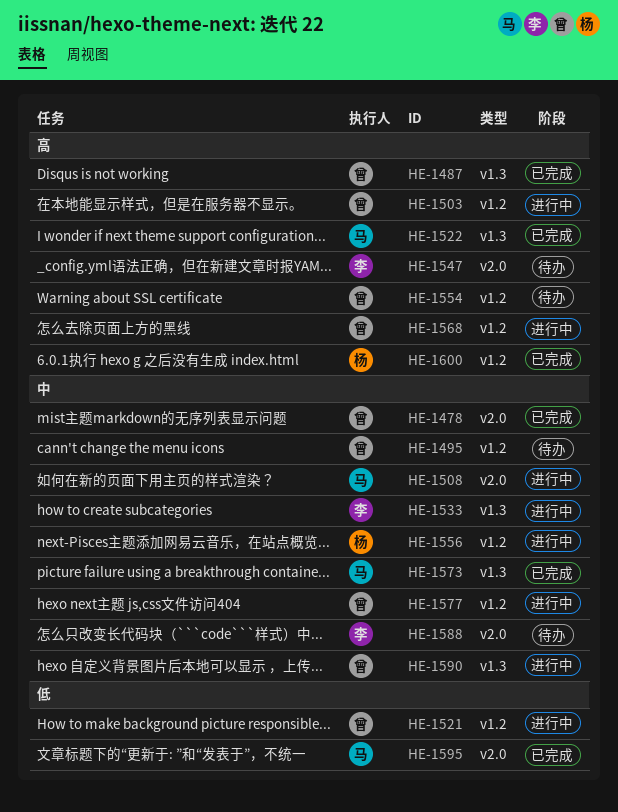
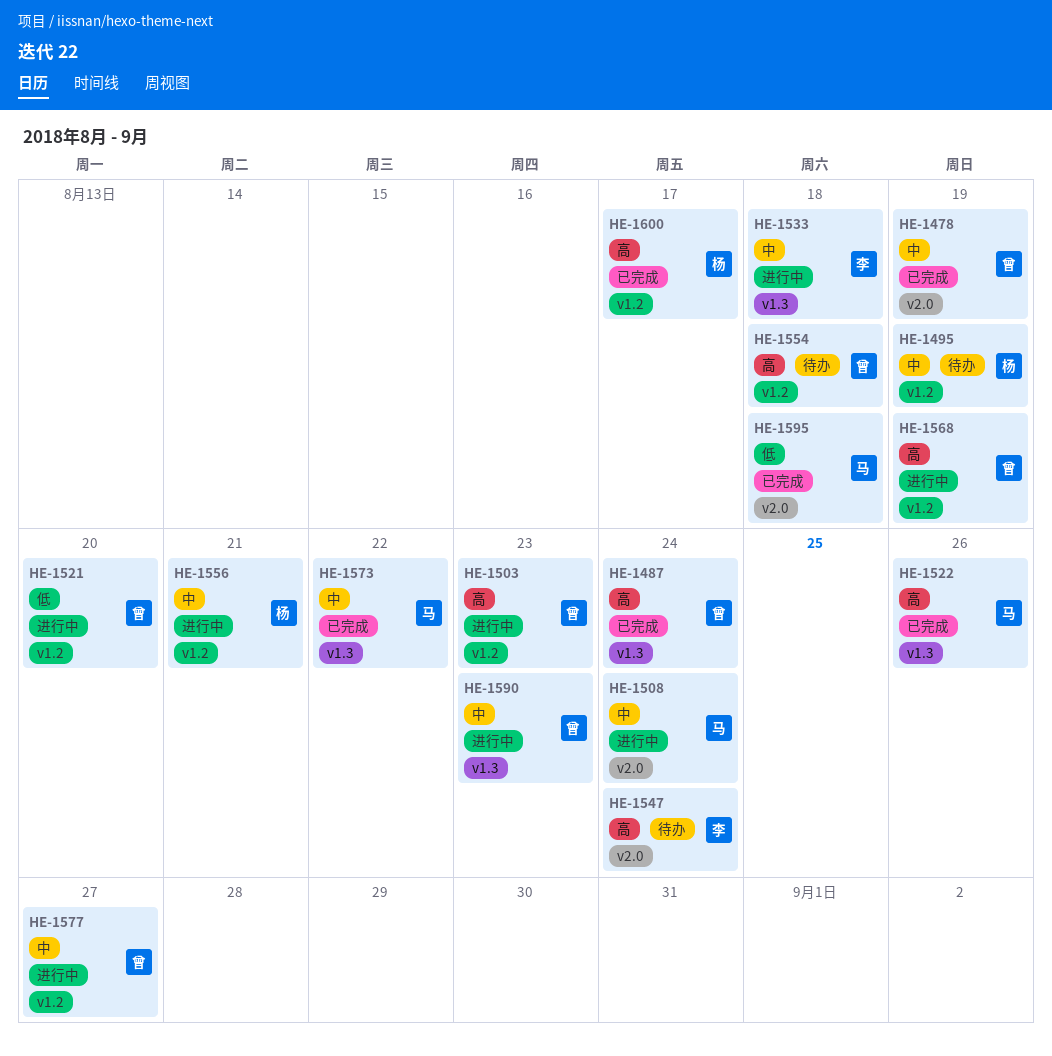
HE-1495, owner: 曾 -> 杨
HE-1588: present -> none

